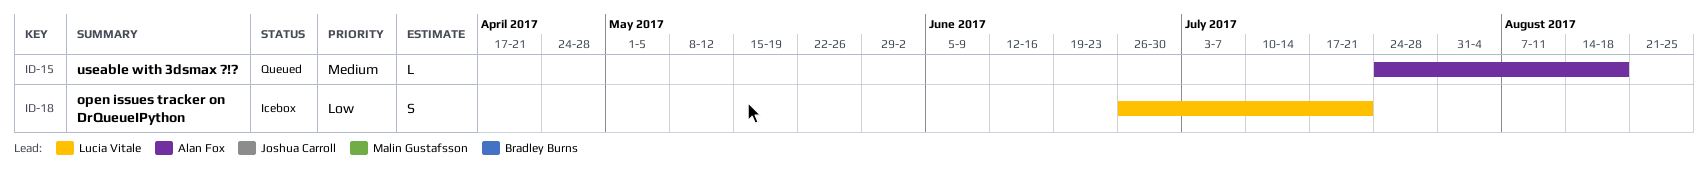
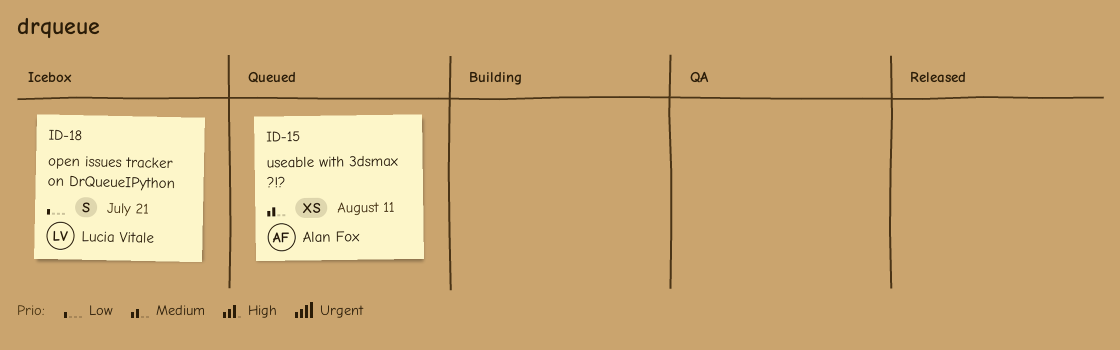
ID-15, estimate: L -> XS
ID-15, due: Aug 18 -> Aug 11

